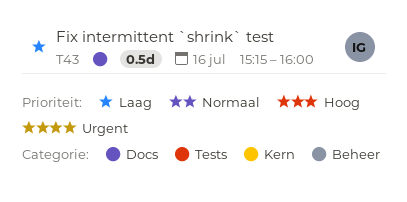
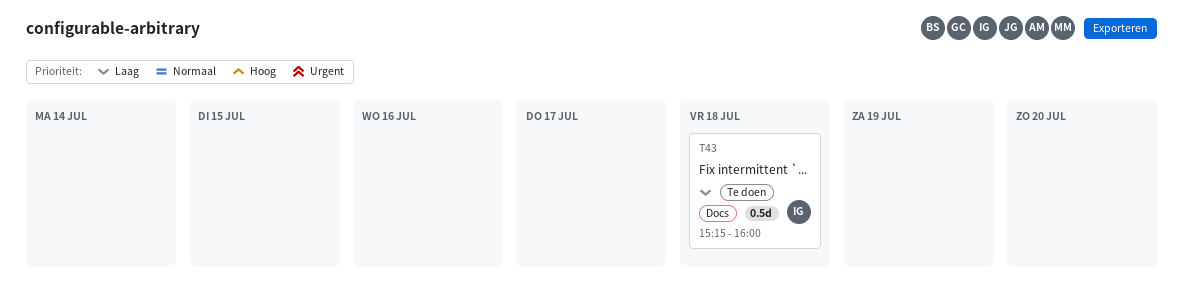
T43, day: Jul 16 -> Jul 18

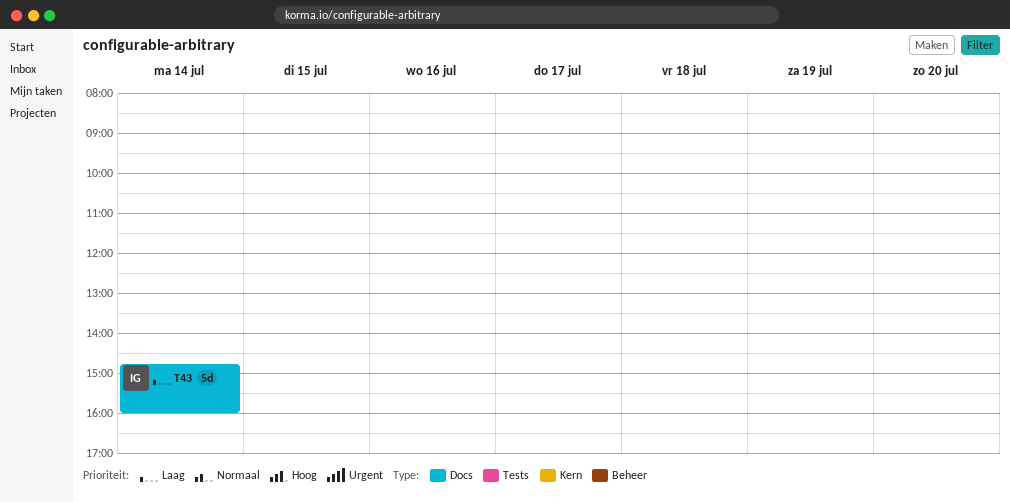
T43, estimate: 0.5d -> 5d
T43, day: Jul 18 -> Jul 14
T43, begins: 15:15 -> 14:45

